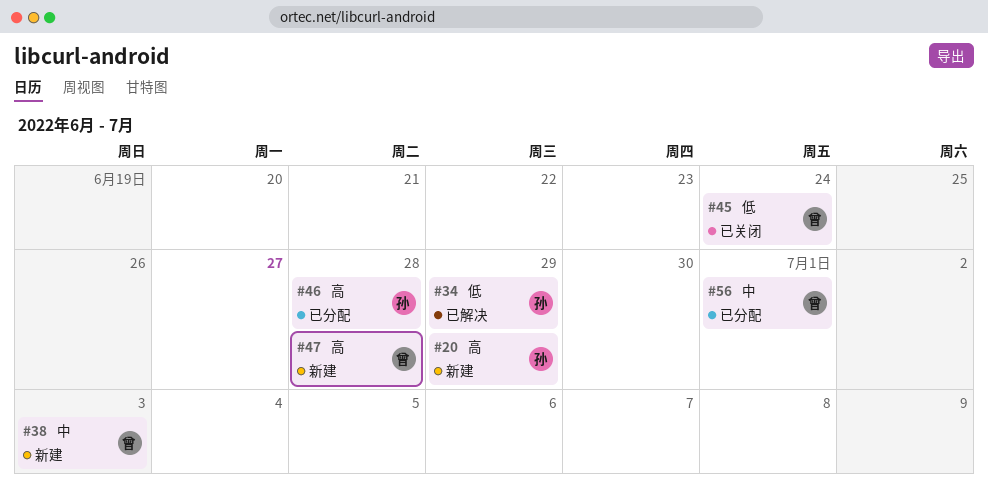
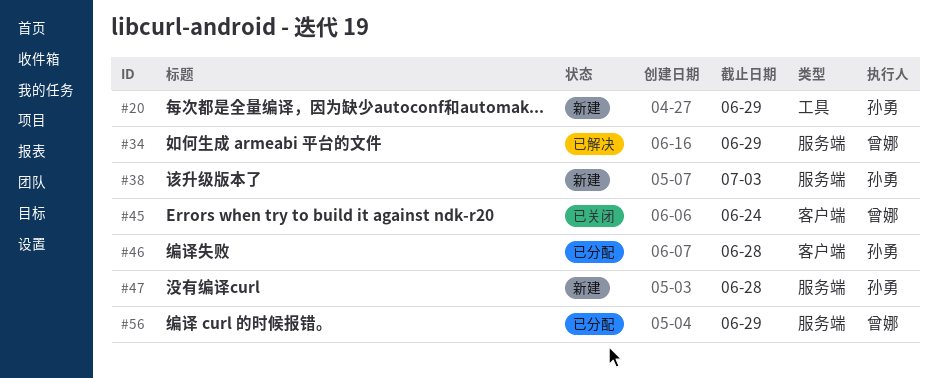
#34, owner: 孙勇 -> 曾娜
#38, owner: 曾娜 -> 孙勇
#47, owner: 曾娜 -> 孙勇
#56, due: Jul 1 -> Jun 29

